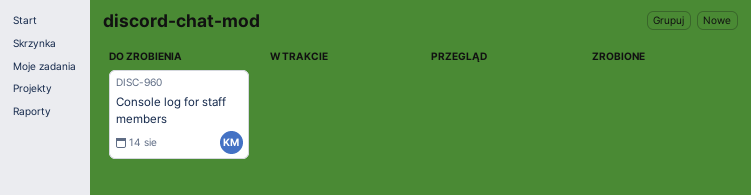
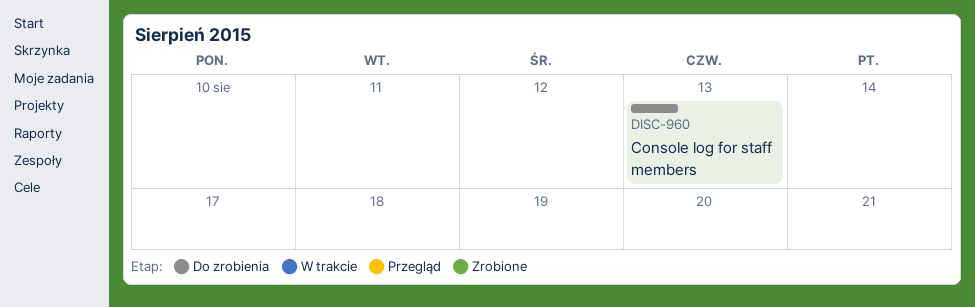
DISC-960, due: Aug 14 -> Aug 13

